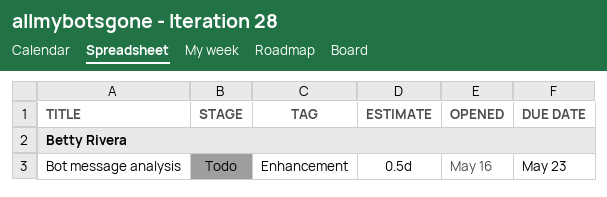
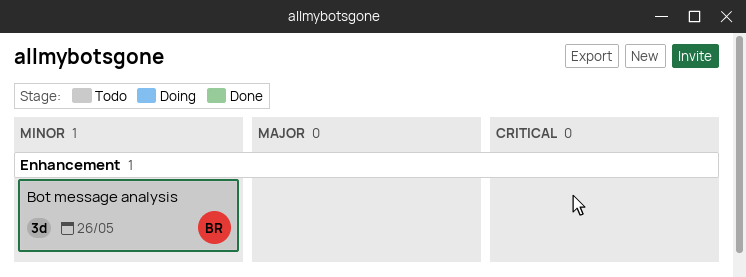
Bot message analysis, estimate: 0.5d -> 3d
Bot message analysis, due: May 23 -> May 26

